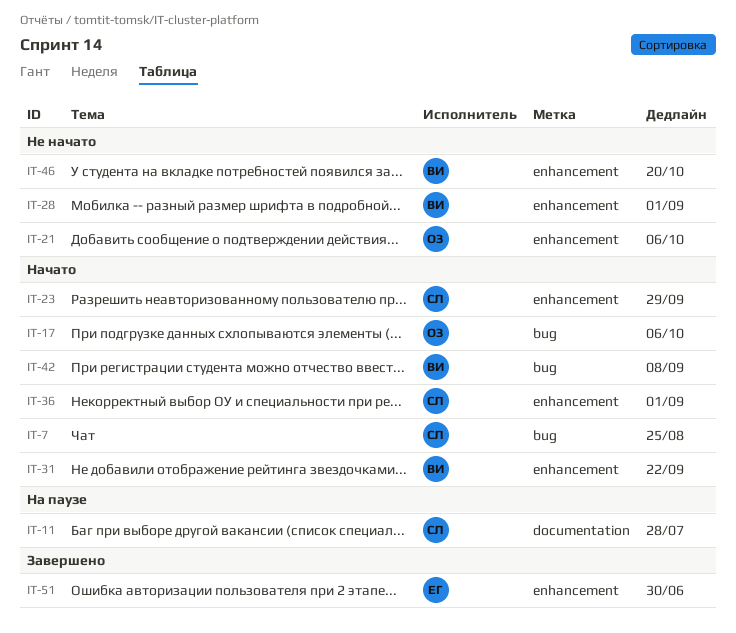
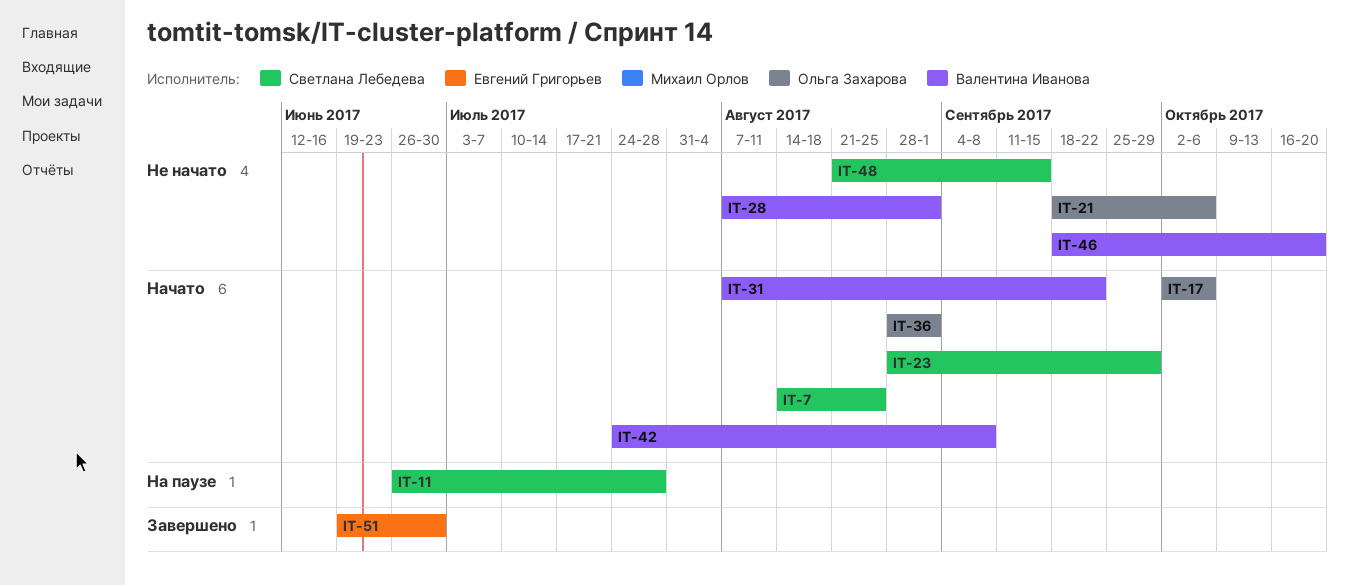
IT-36, owner: Светлана Лебедева -> Ольга Захарова
IT-48: none -> present

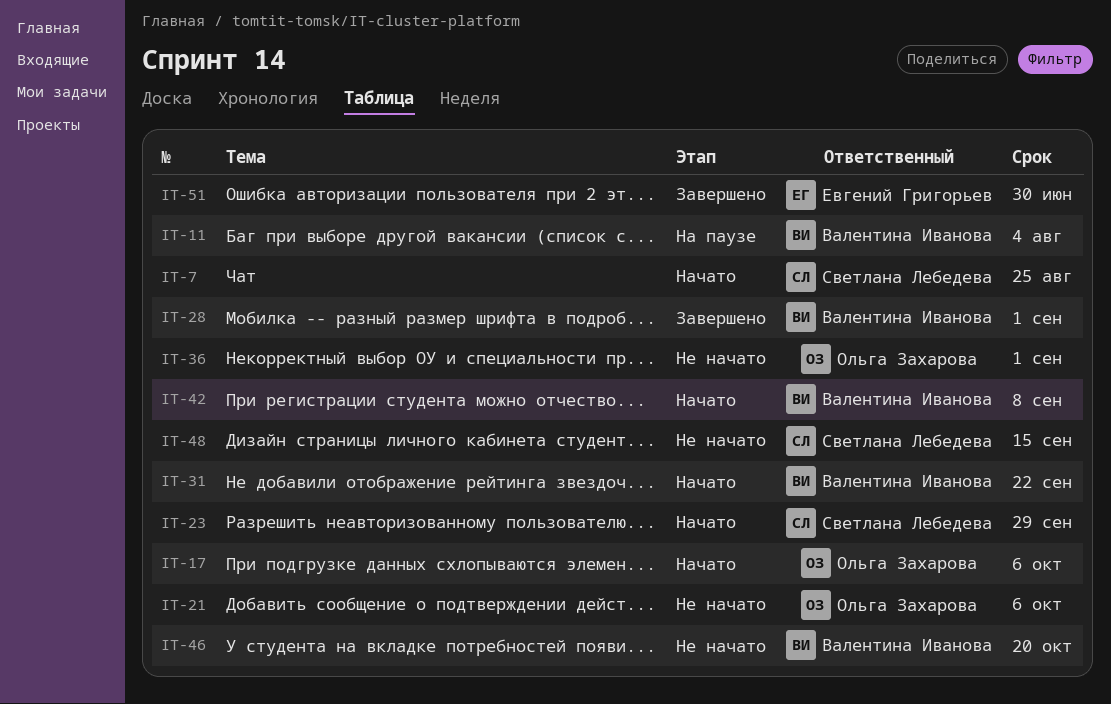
IT-11, owner: Светлана Лебедева -> Валентина Иванова
IT-11, due: Jul 28 -> Aug 4
IT-28, status: Не начато -> Завершено
IT-36, status: Начато -> Не начато

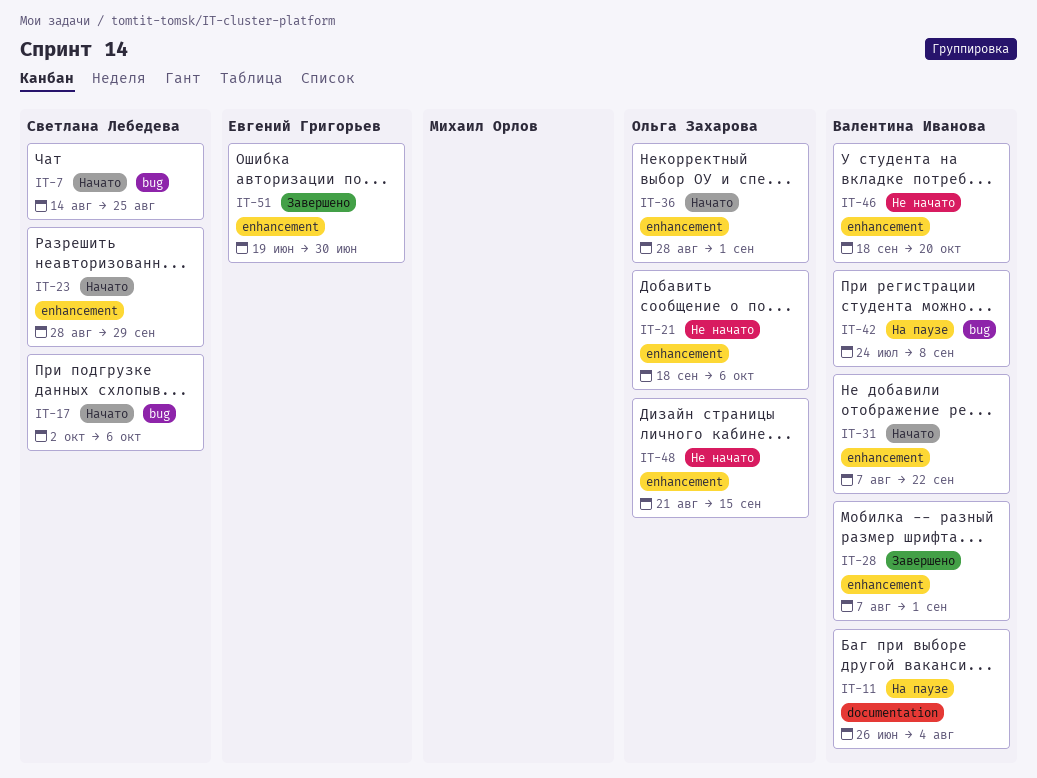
IT-17, owner: Ольга Захарова -> Светлана Лебедева
IT-36, status: Не начато -> Начато
IT-42, status: Начато -> На паузе
IT-48, owner: Светлана Лебедева -> Ольга Захарова

